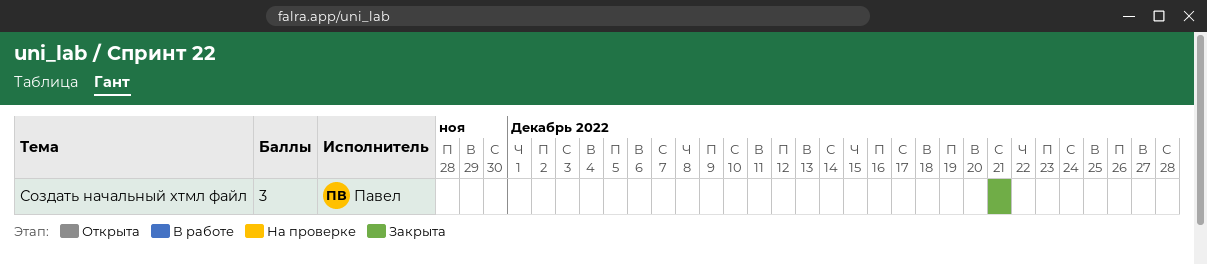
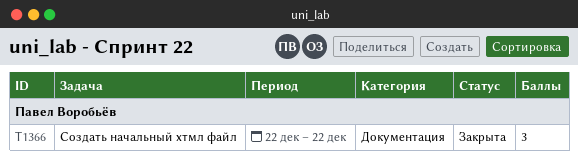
Создать начальный хтмл файл, start: Dec 21 -> Dec 22
Создать начальный хтмл файл, due: Dec 21 -> Dec 22

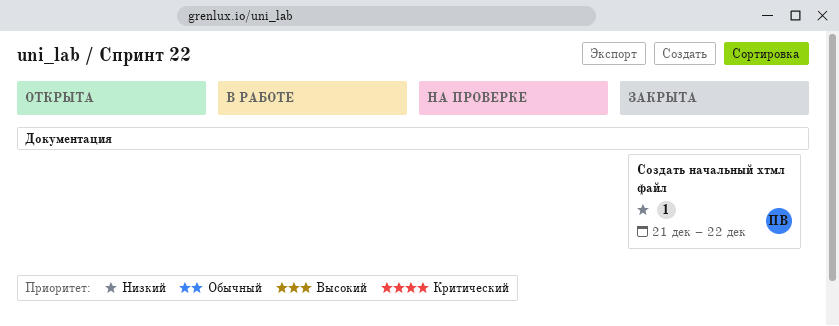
Создать начальный хтмл файл, estimate: 3 -> 1
Создать начальный хтмл файл, start: Dec 22 -> Dec 21

